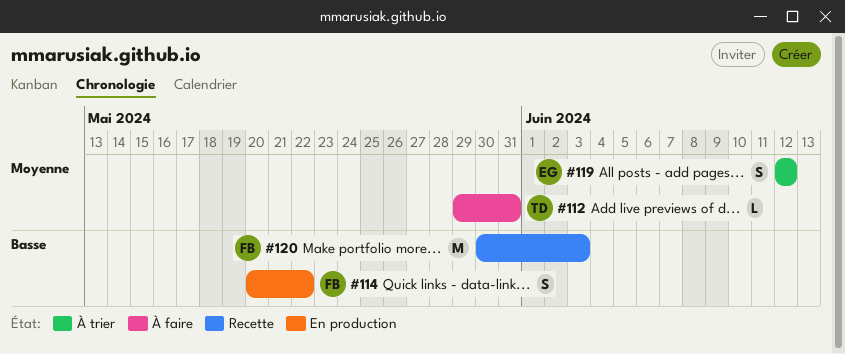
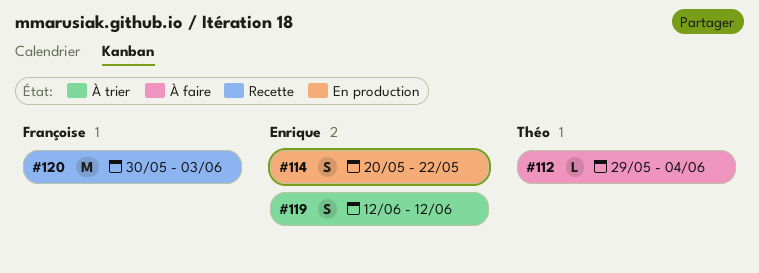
#112, due: May 31 -> Jun 4
#114, owner: Françoise -> Enrique

